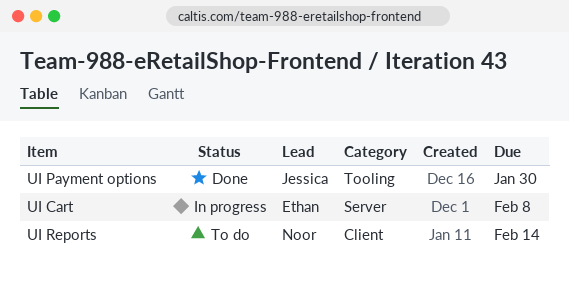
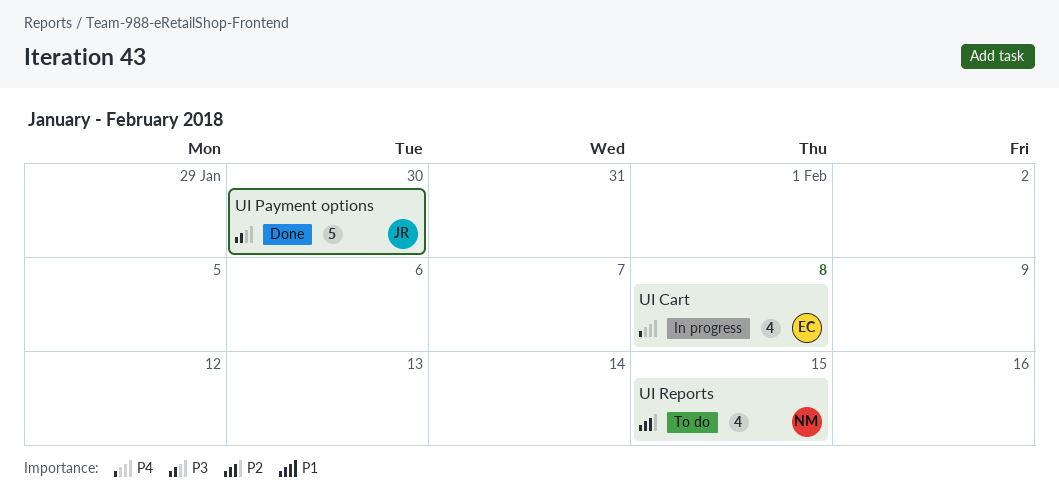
UI Reports, due: Feb 14 -> Feb 15

